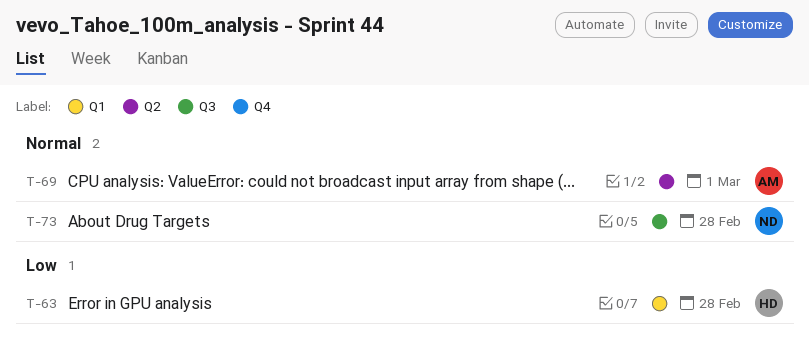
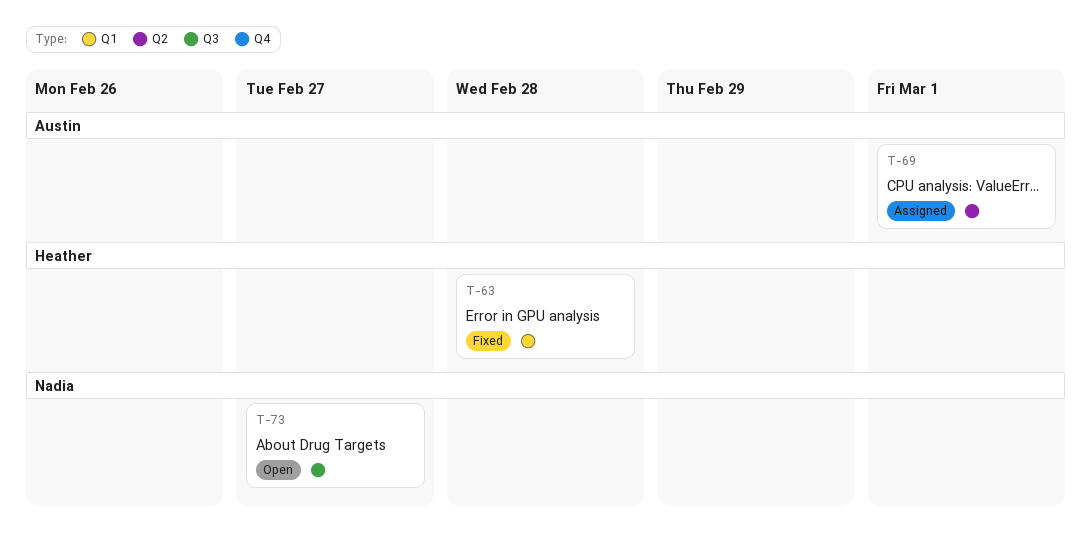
T-73, due: Feb 28 -> Feb 27

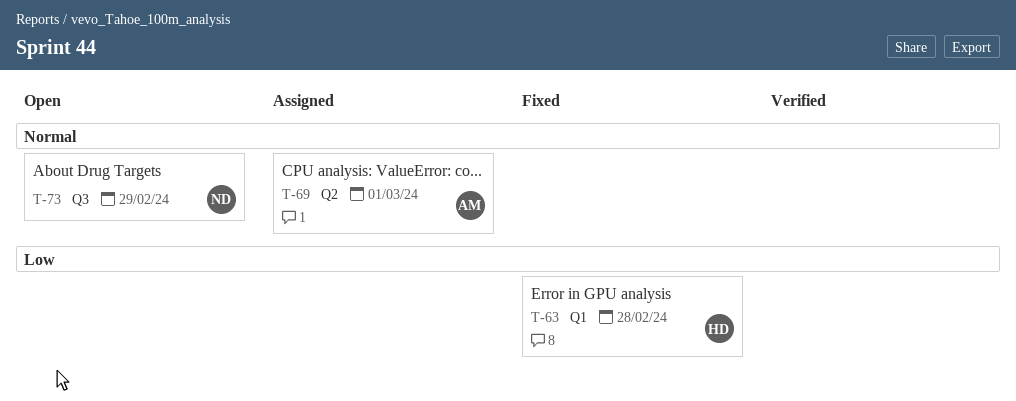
T-73, due: Feb 27 -> Feb 29

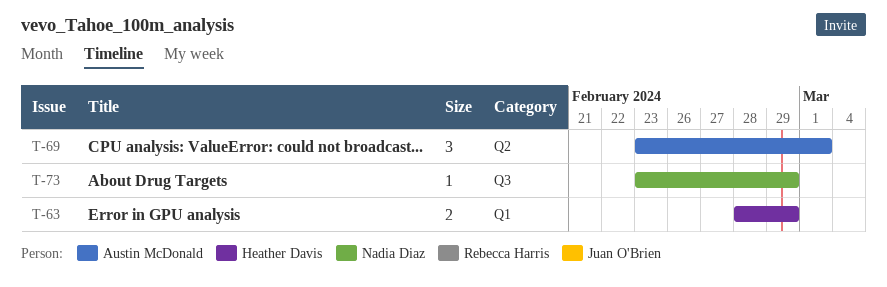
T-63, due: Feb 28 -> Feb 29

